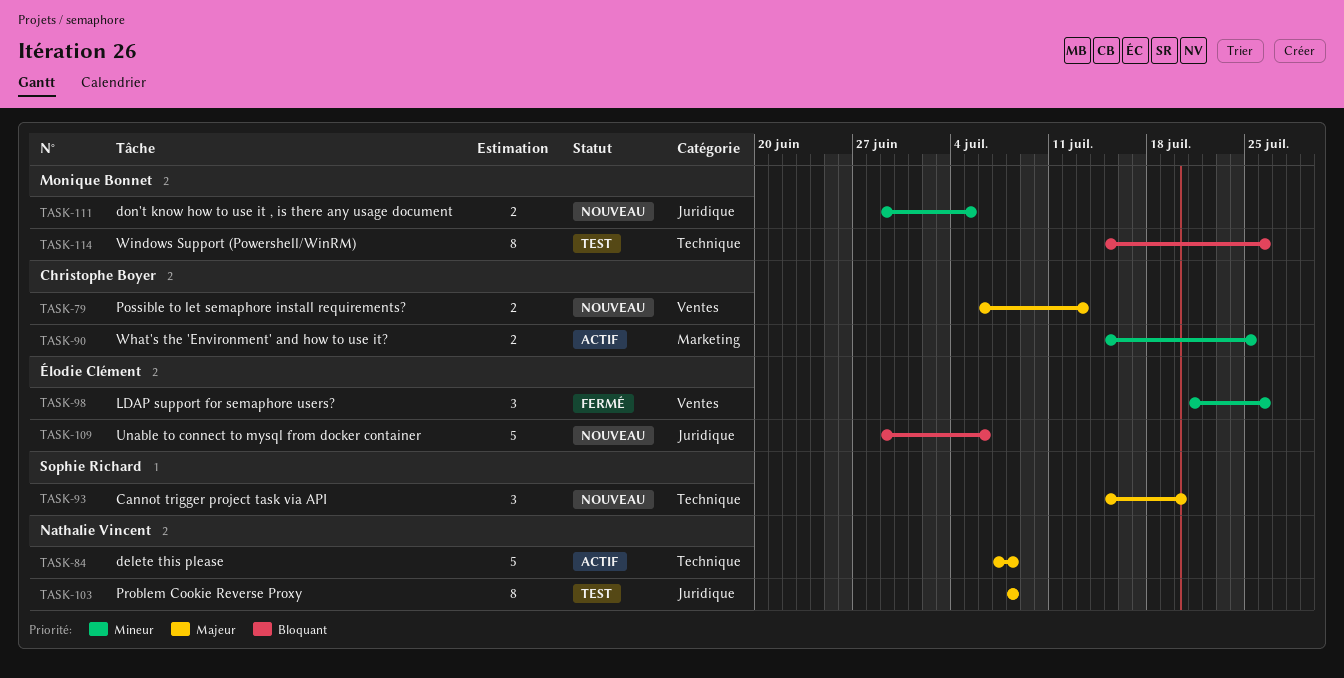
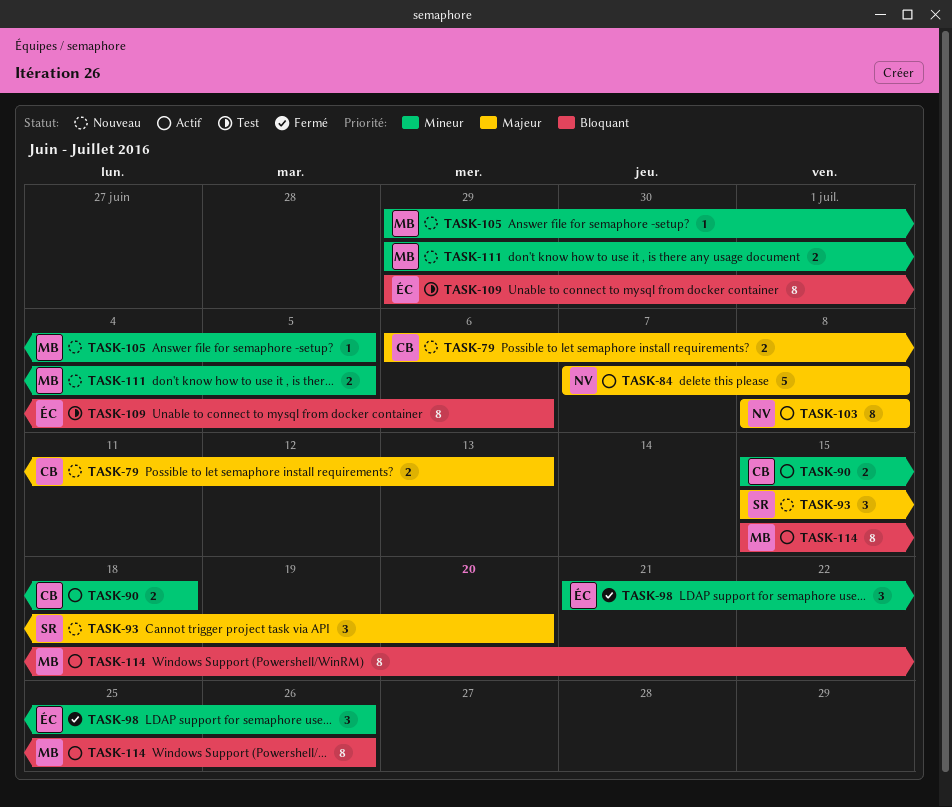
TASK-90, due: Jul 25 -> Jul 18
TASK-103, status: Test -> Actif
TASK-105: none -> present
TASK-109, status: Nouveau -> Test
TASK-109, estimate: 5 -> 8
TASK-114, status: Test -> Actif

